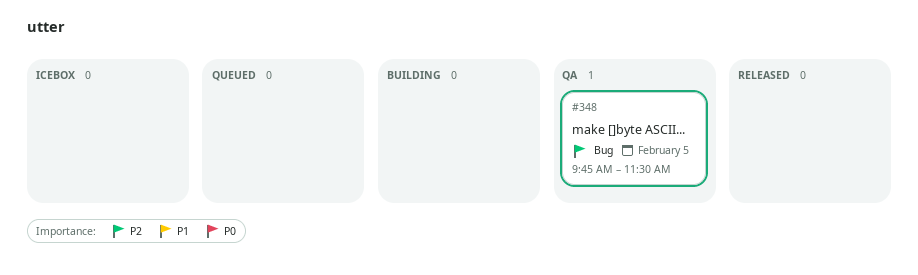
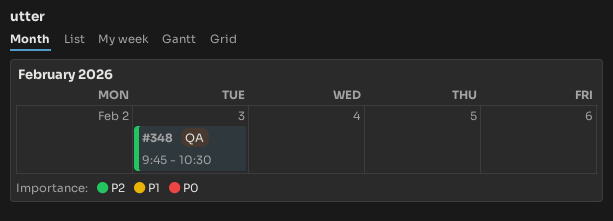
#348, day: Feb 5 -> Feb 3
#348, ends: 11:30 -> 10:30

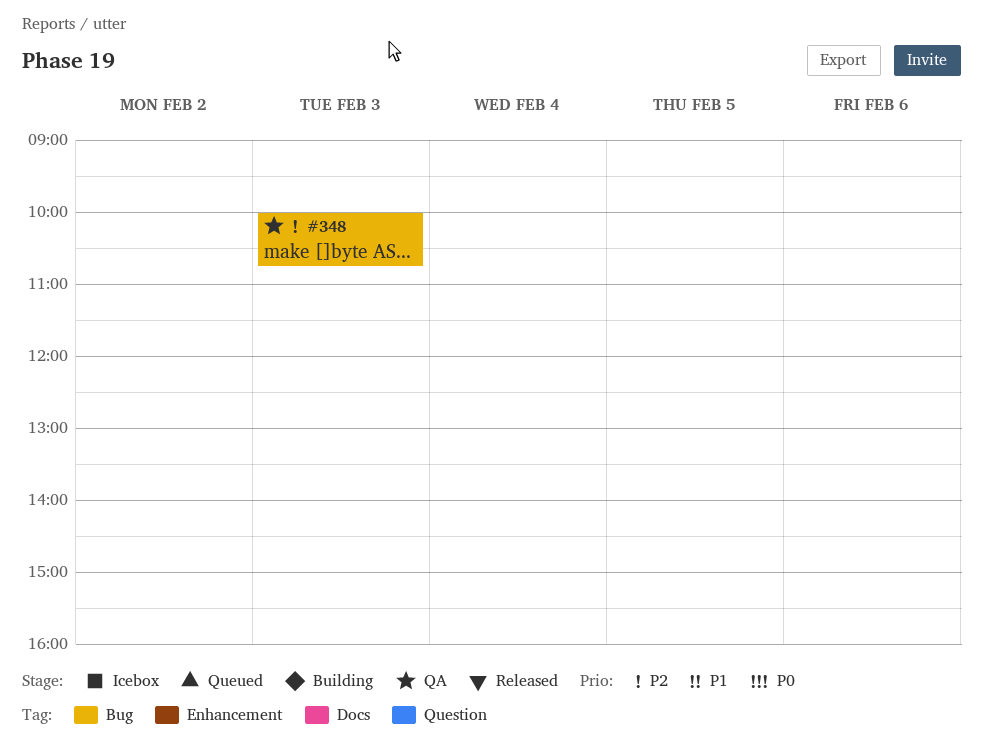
#348, begins: 09:45 -> 10:00
#348, ends: 10:30 -> 10:45

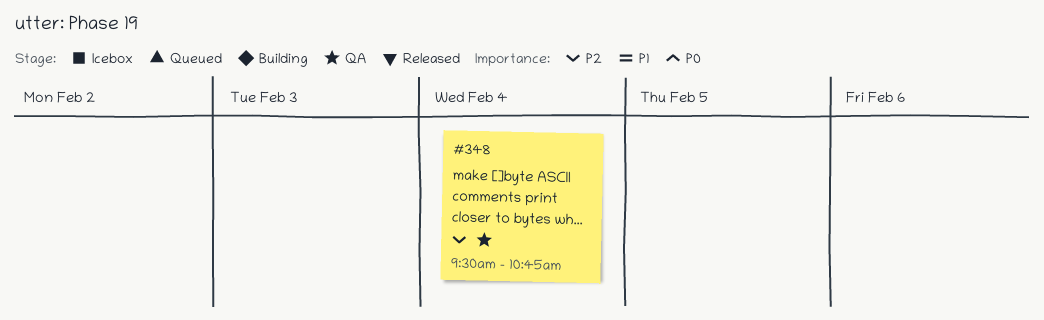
#348, day: Feb 3 -> Feb 4
#348, begins: 10:00 -> 09:30

